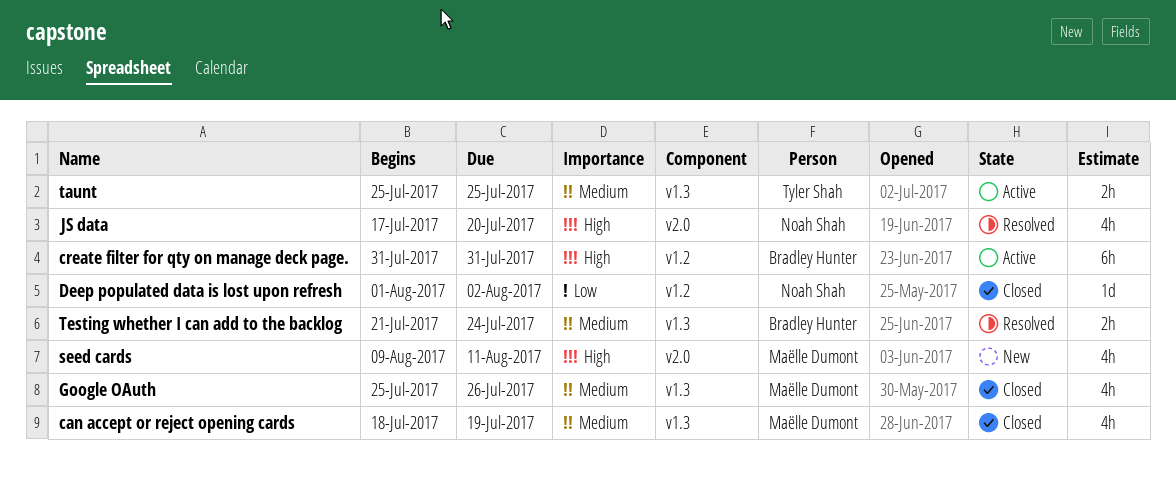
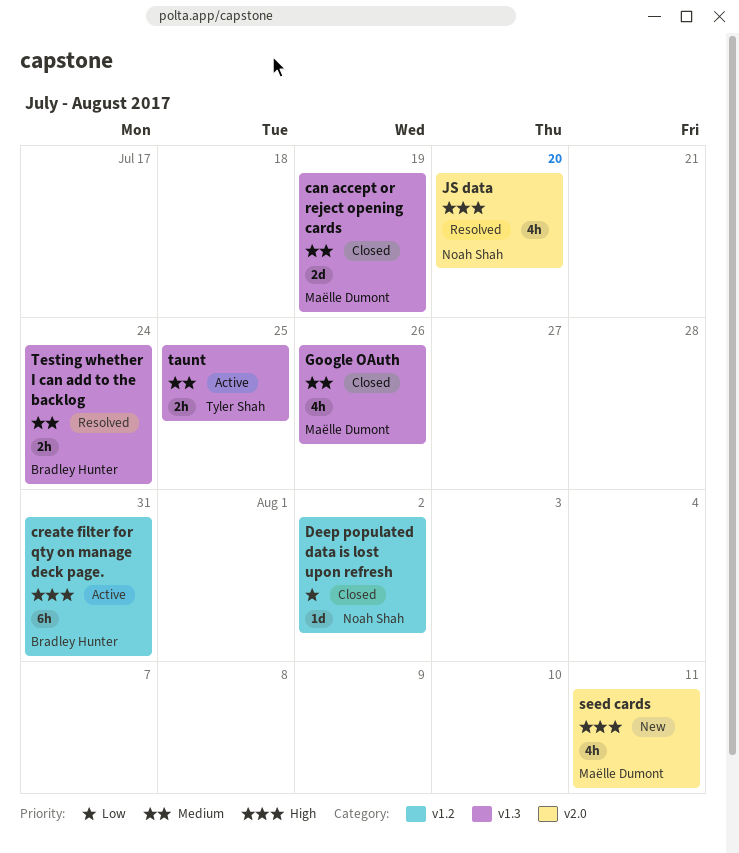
can accept or reject opening cards, estimate: 4h -> 2d

